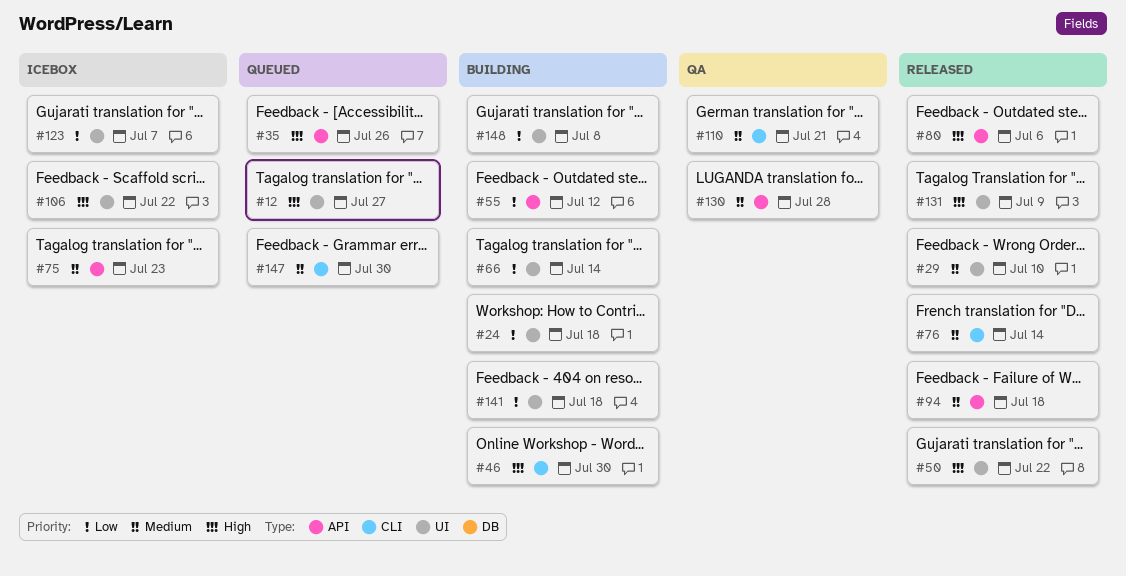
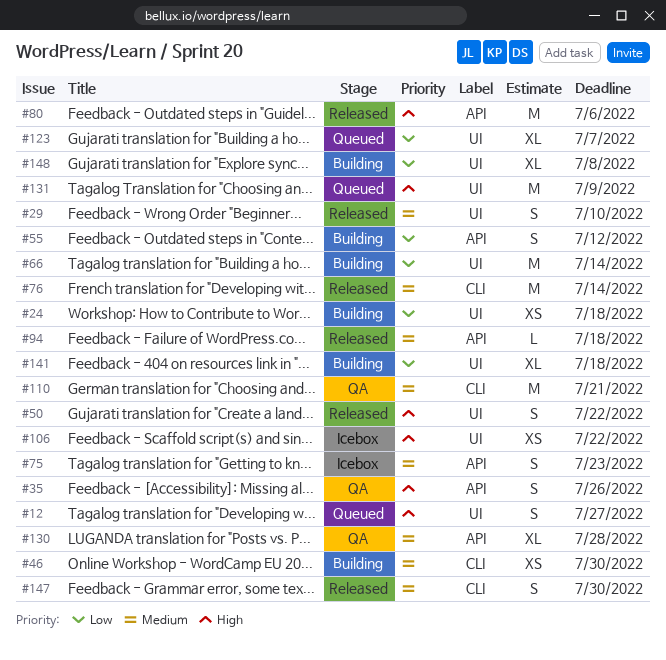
#35, status: Queued -> QA
#46, priority: High -> Medium
#123, status: Icebox -> Queued
#131, status: Released -> Queued
#147, status: Queued -> Released

